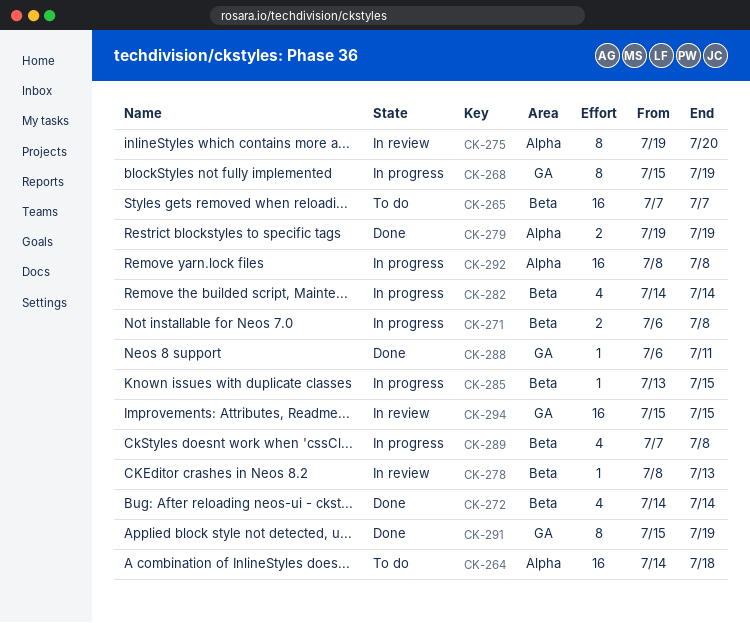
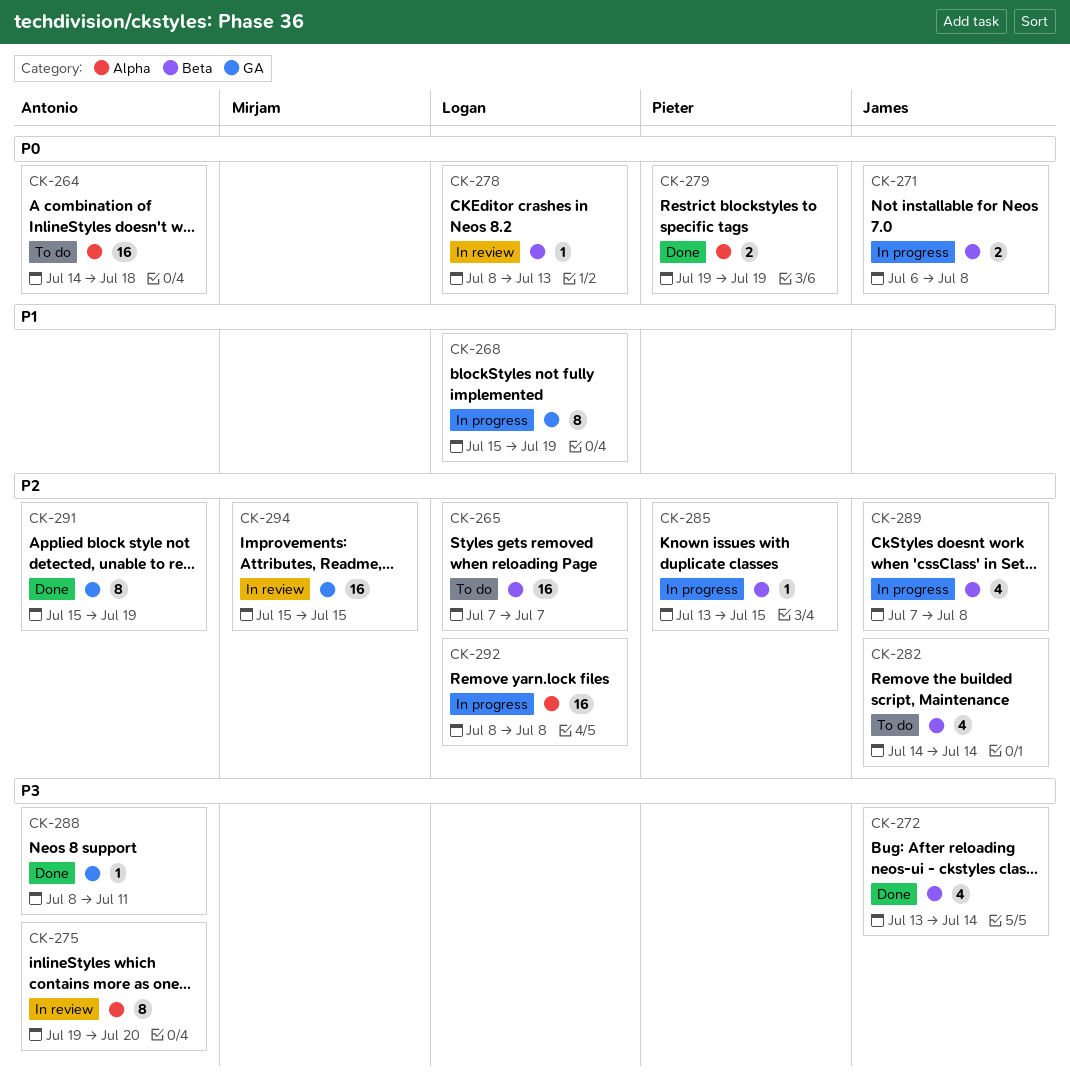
CK-272, start: Jul 14 -> Jul 13
CK-282, status: In progress -> To do
CK-288, start: Jul 6 -> Jul 8

